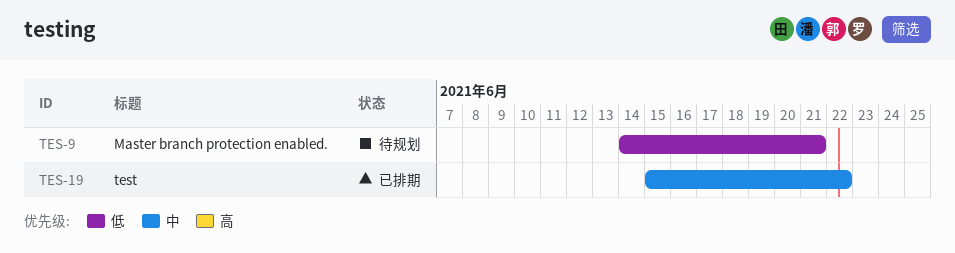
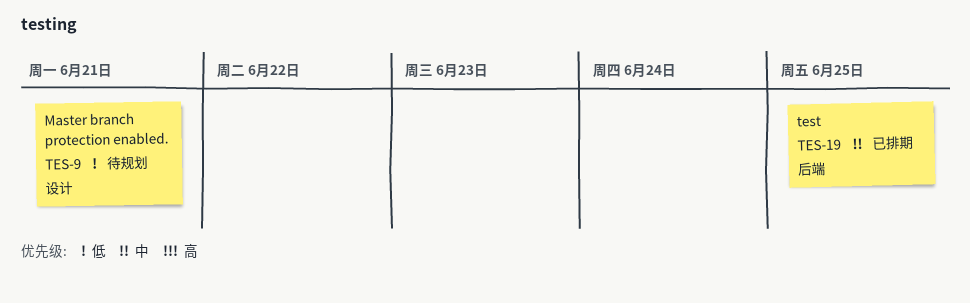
TES-19, due: Jun 22 -> Jun 25

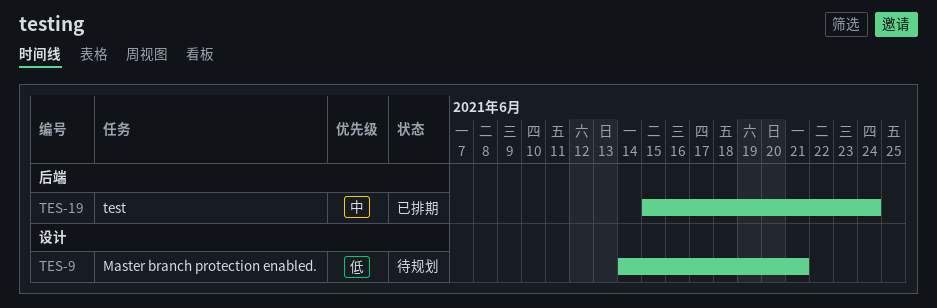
TES-19, due: Jun 25 -> Jun 24

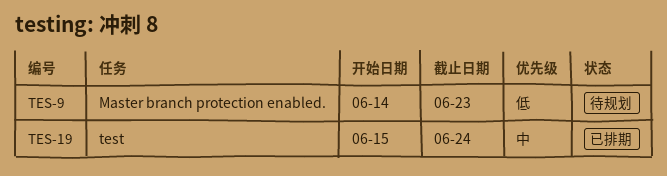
TES-9, due: Jun 21 -> Jun 23

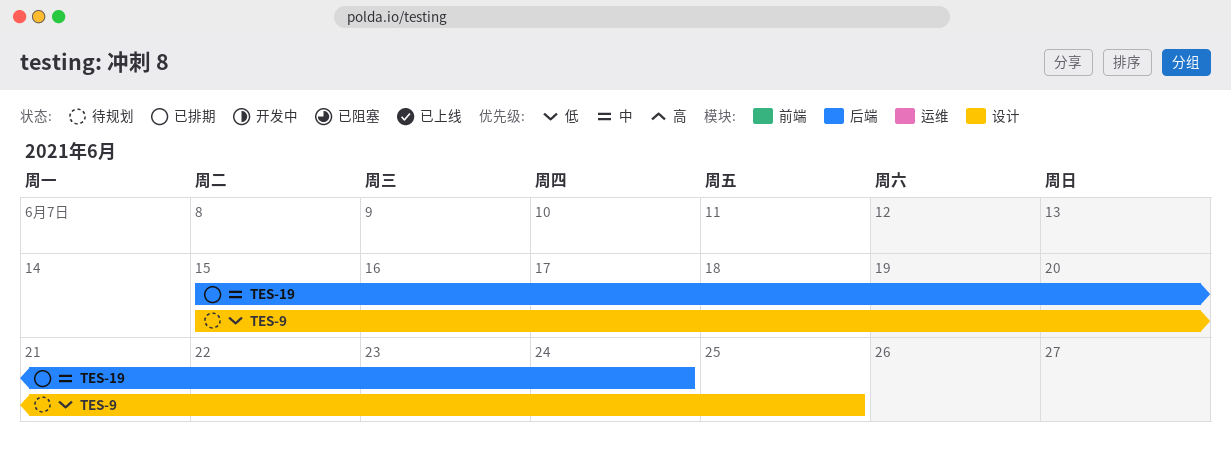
TES-9, start: Jun 14 -> Jun 15
TES-9, due: Jun 23 -> Jun 25

